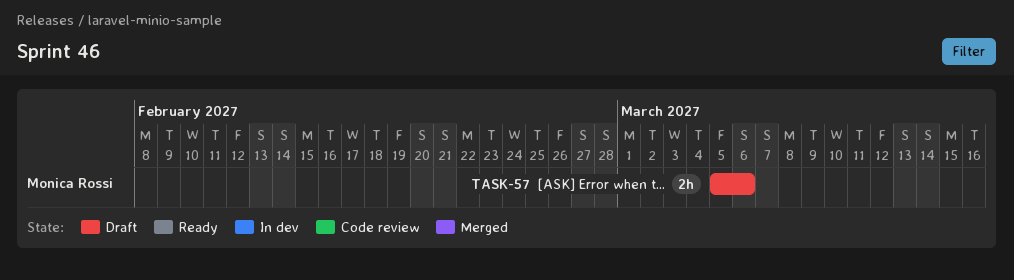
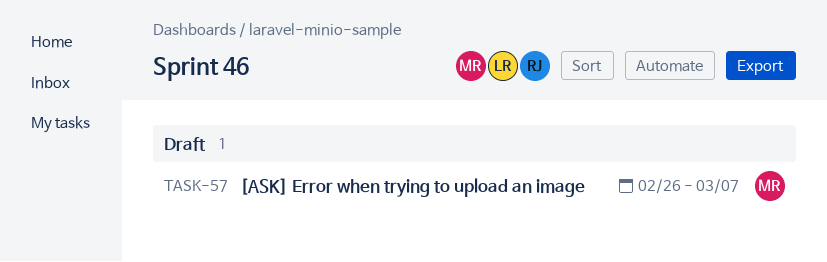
TASK-57, start: Mar 5 -> Feb 26
TASK-57, due: Mar 6 -> Mar 7

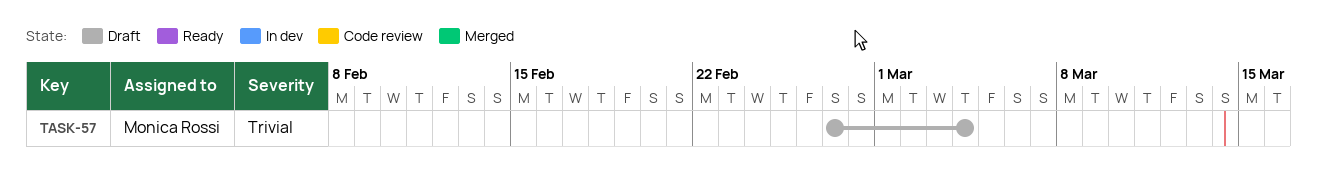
TASK-57, start: Feb 26 -> Feb 27
TASK-57, due: Mar 7 -> Mar 4

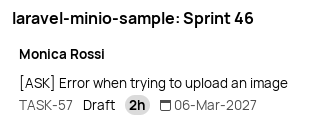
TASK-57, due: Mar 4 -> Mar 6

